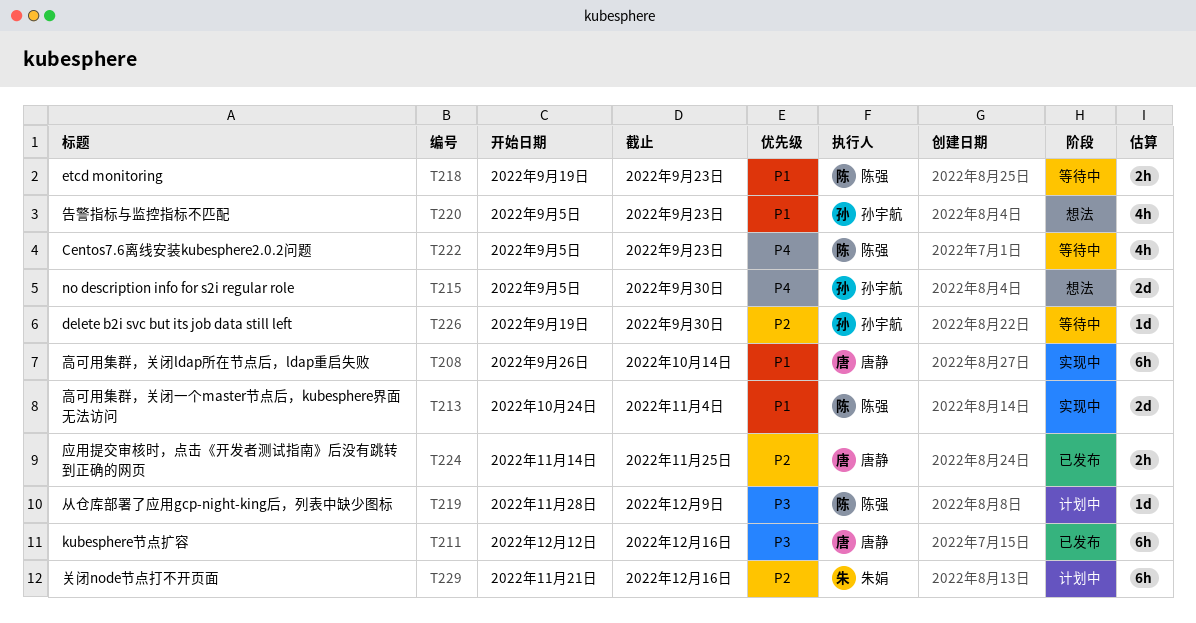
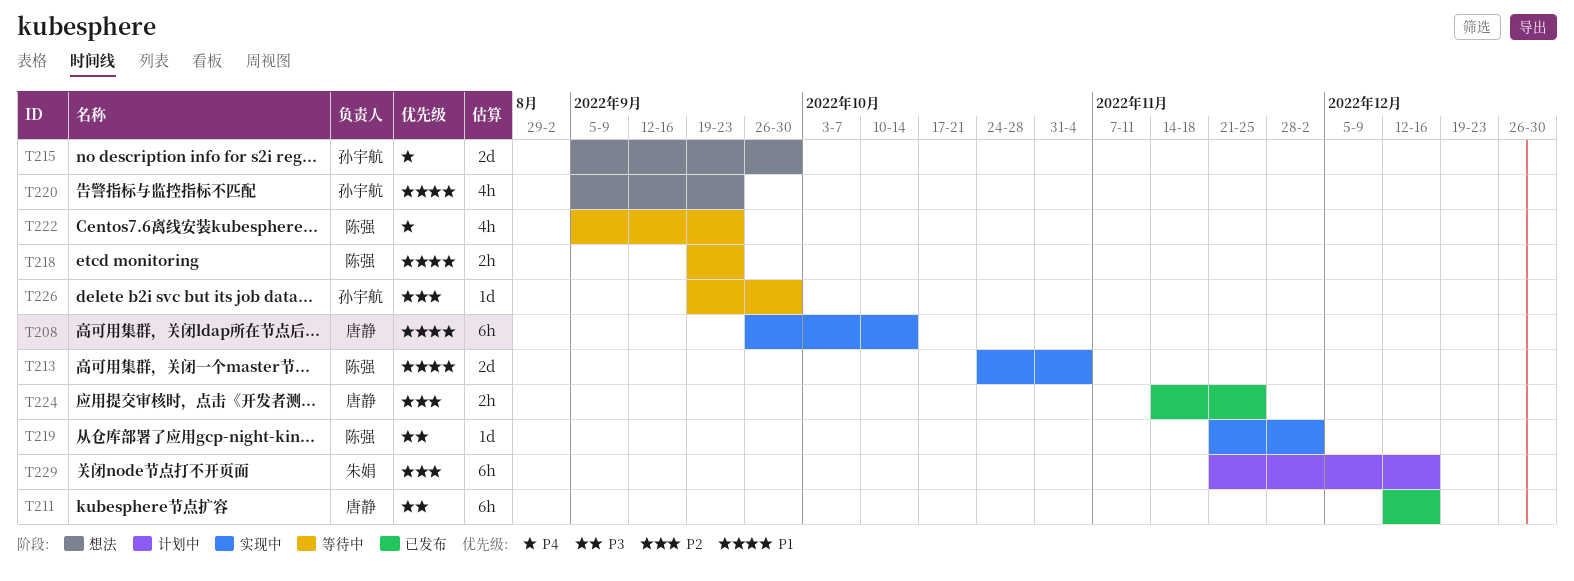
T219, status: 计划中 -> 实现中
T219, start: Nov 28 -> Nov 21
T219, due: Dec 9 -> Dec 2

